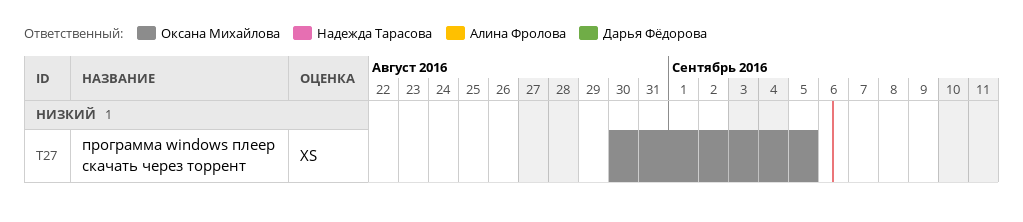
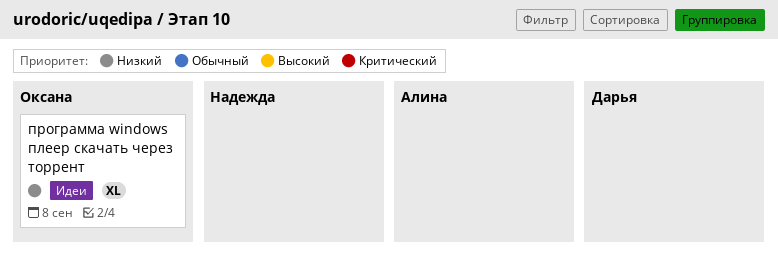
программа windows плеер скачать через торрент, estimate: XS -> XL
программа windows плеер скачать через торрент, due: Sep 5 -> Sep 8

